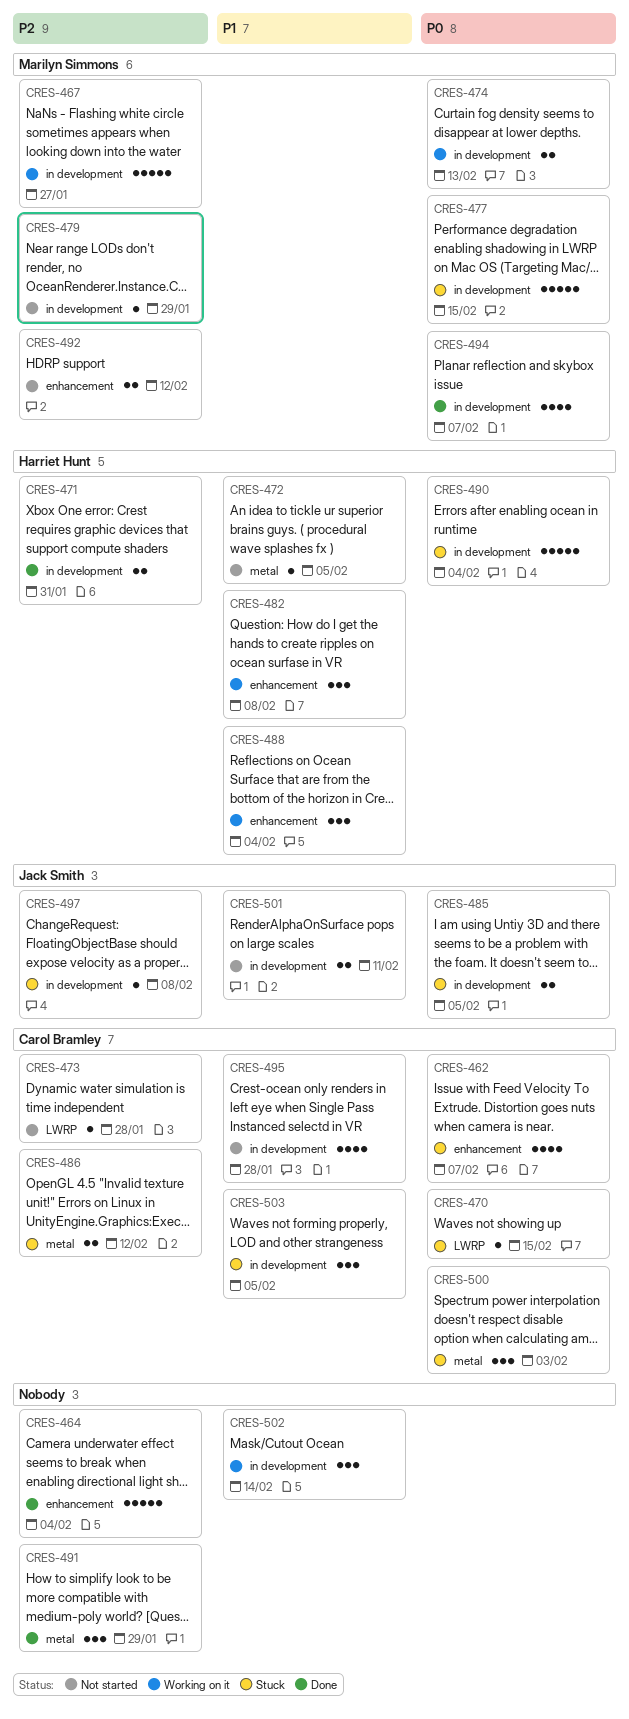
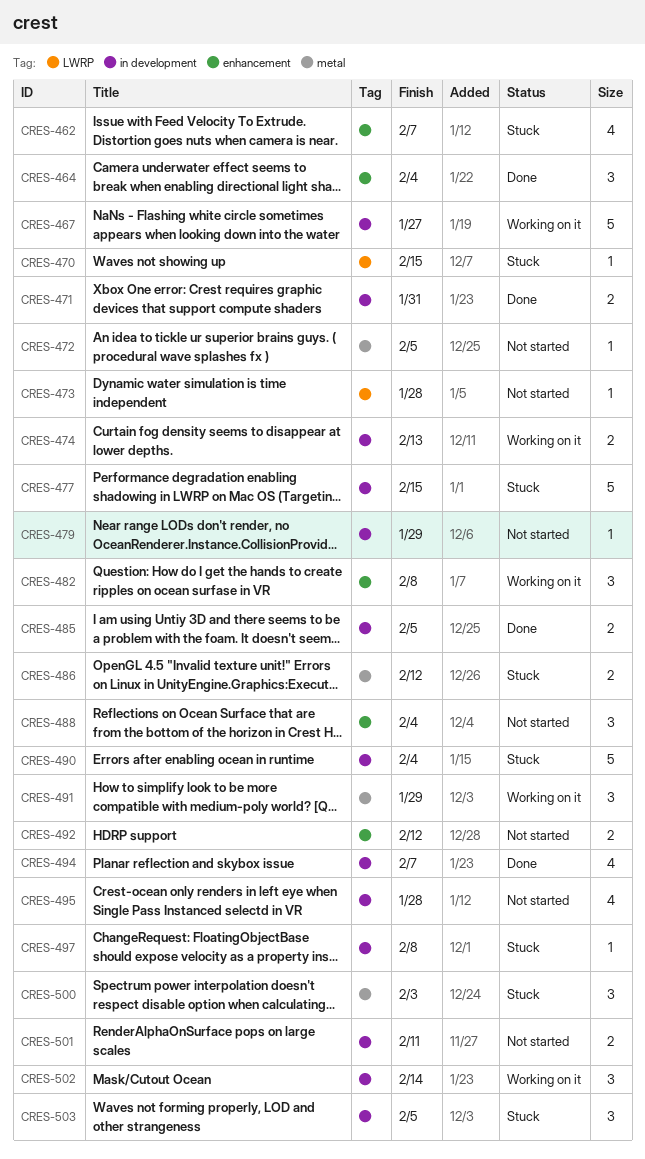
CRES-464, estimate: 5 -> 3
CRES-485, status: Stuck -> Done
CRES-488, status: Working on it -> Not started
CRES-491, status: Done -> Working on it

